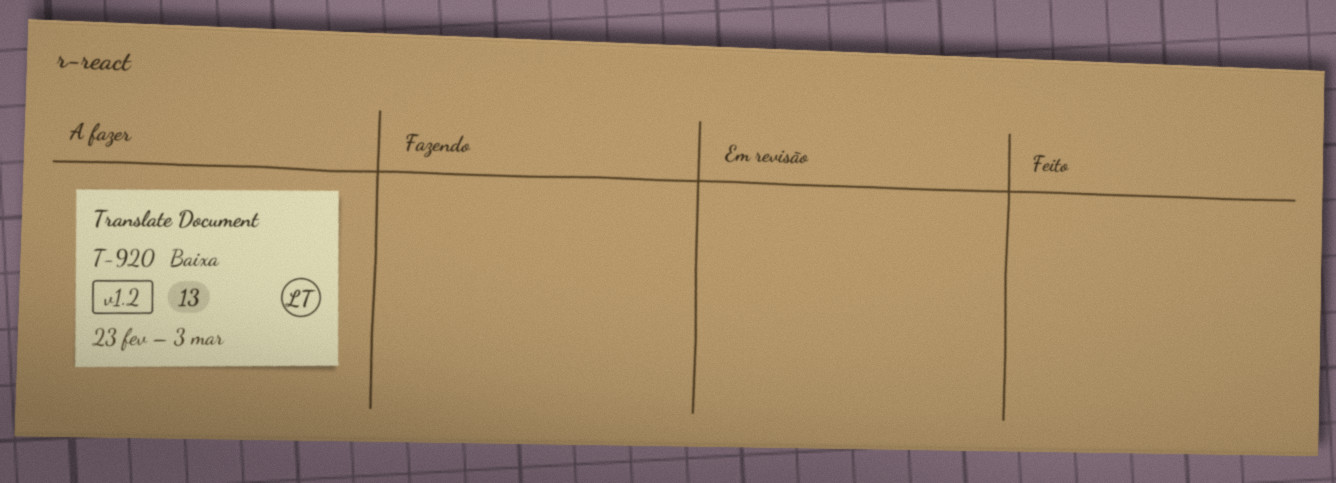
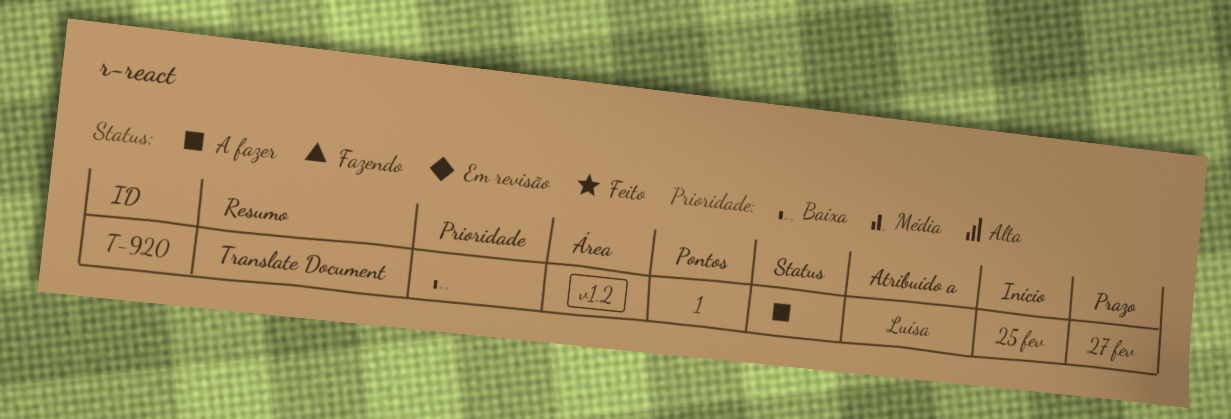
T-920, estimate: 13 -> 1
T-920, start: Feb 23 -> Feb 25
T-920, due: Mar 3 -> Feb 27

